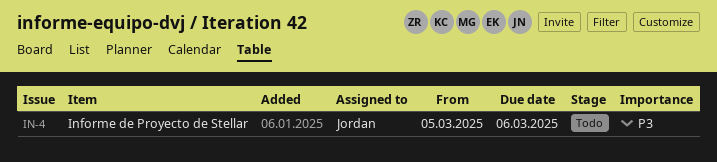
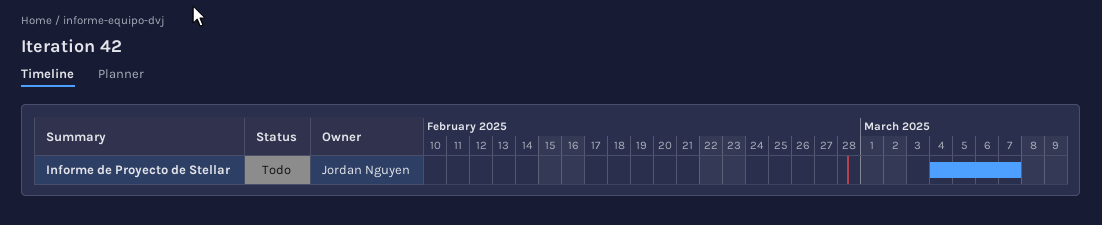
Informe de Proyecto de Stellar, start: Mar 5 -> Mar 4
Informe de Proyecto de Stellar, due: Mar 6 -> Mar 7

